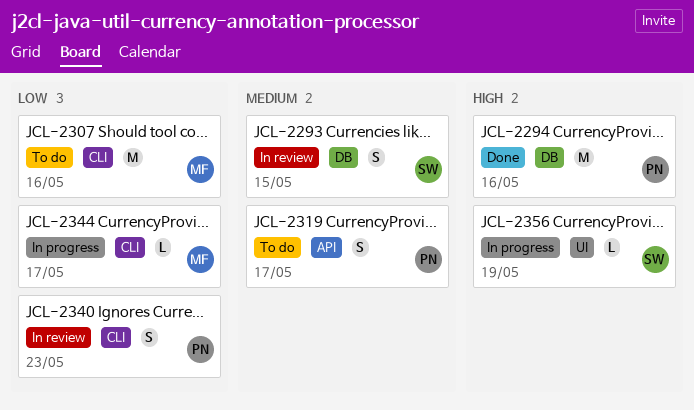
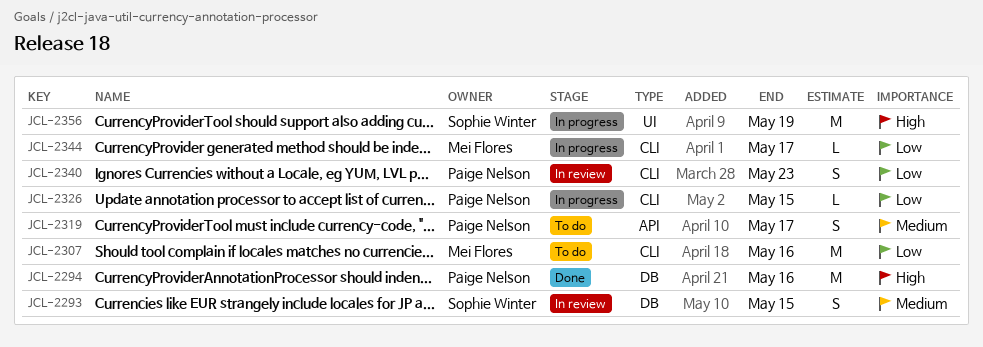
JCL-2326: none -> present
JCL-2356, estimate: L -> M

